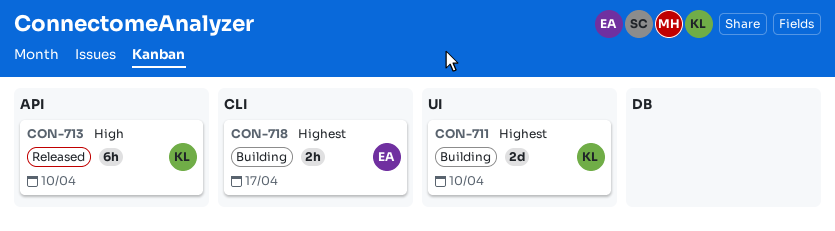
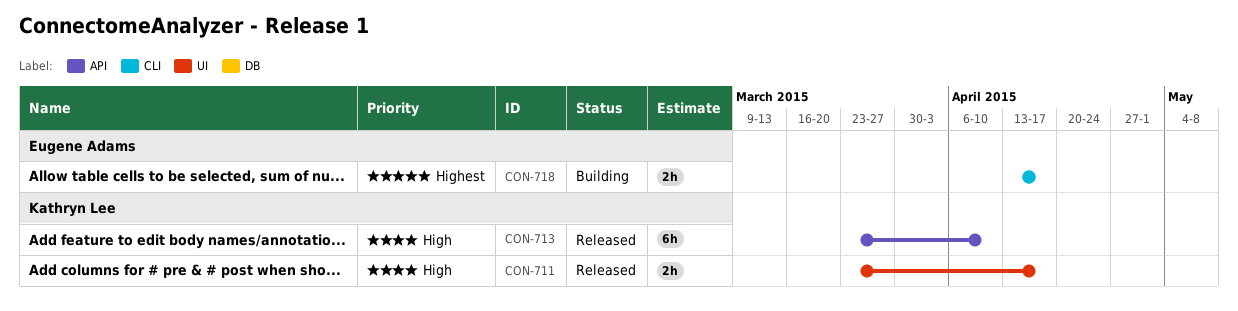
CON-711, status: Building -> Released
CON-711, priority: Highest -> High
CON-711, estimate: 2d -> 2h
CON-711, due: Apr 10 -> Apr 17

